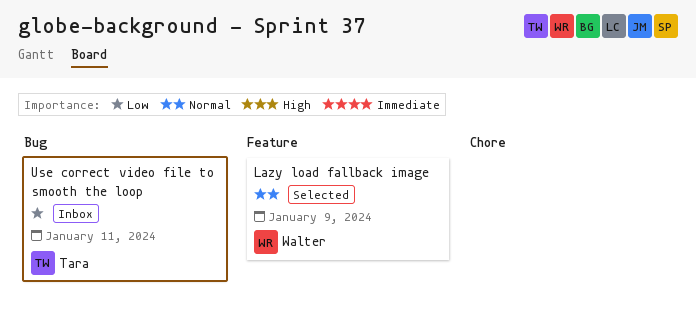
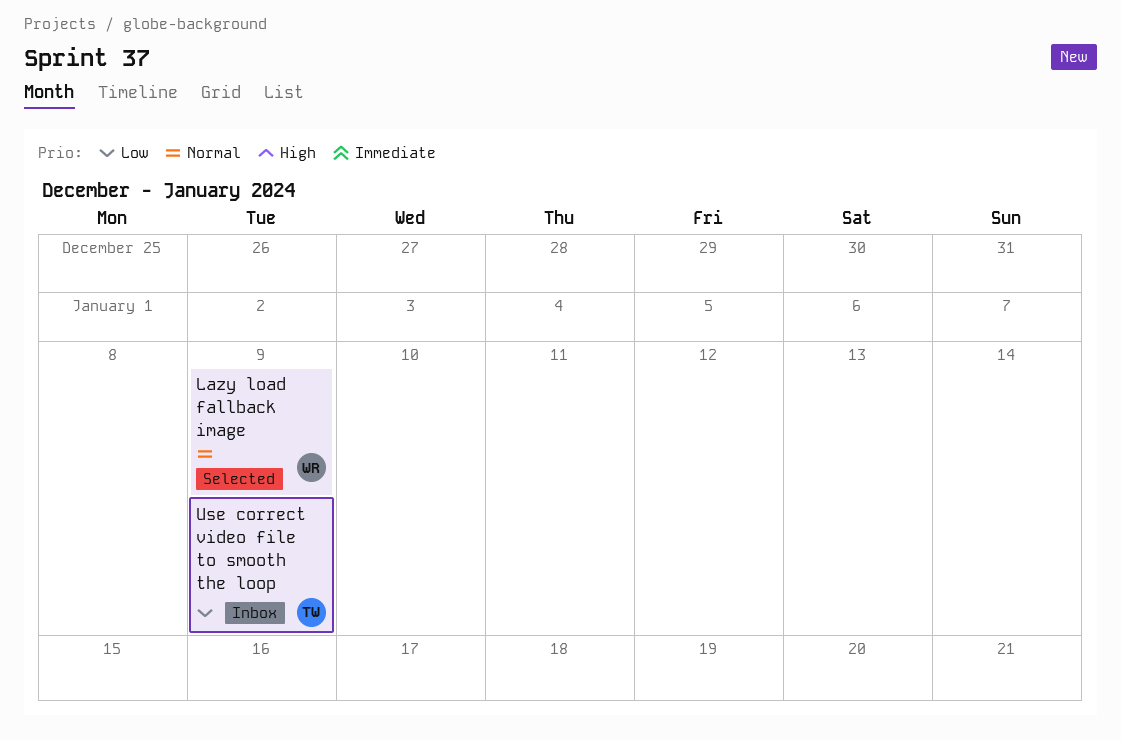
Use correct video file to smooth the loop, due: Jan 11 -> Jan 9

